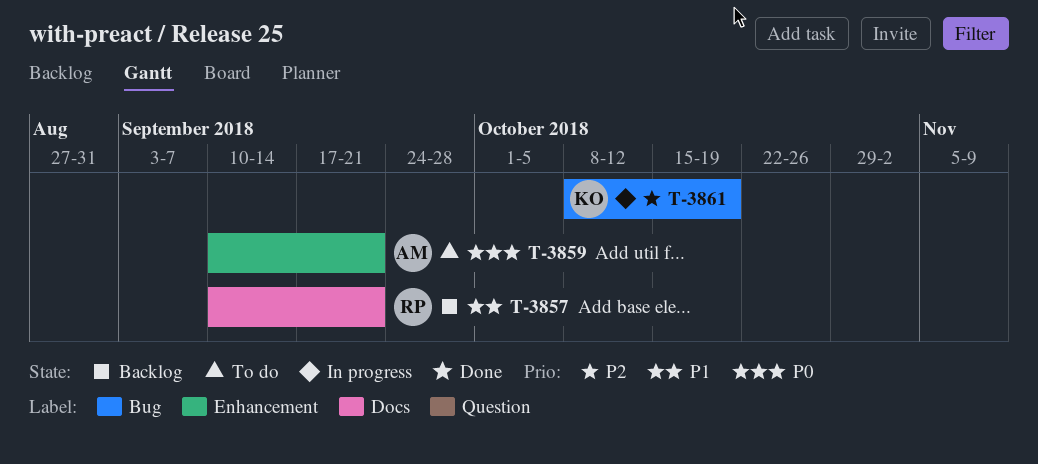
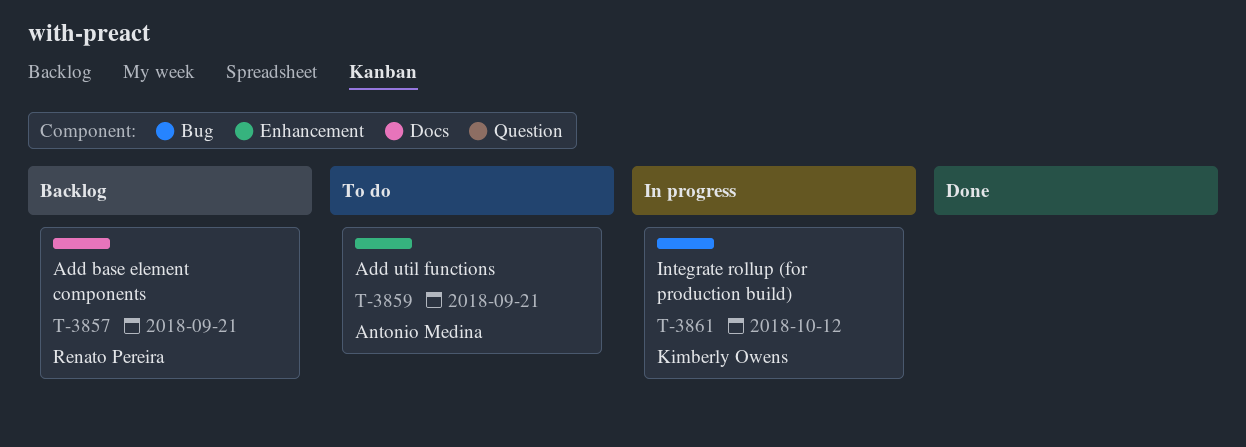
T-3861, due: Oct 19 -> Oct 12

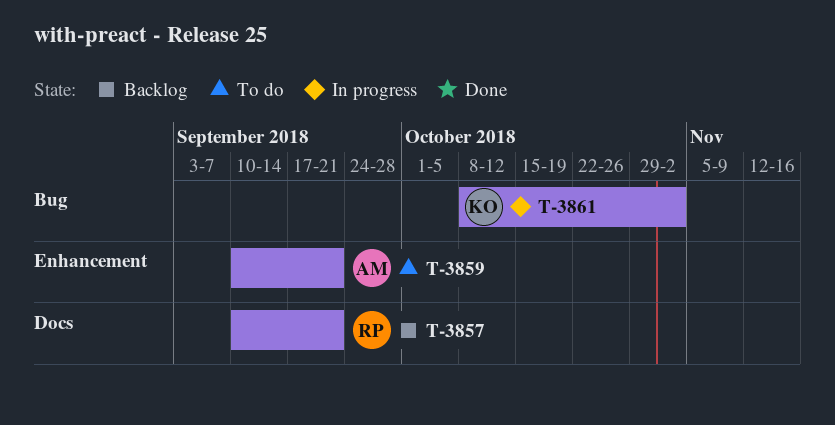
T-3861, due: Oct 12 -> Nov 2

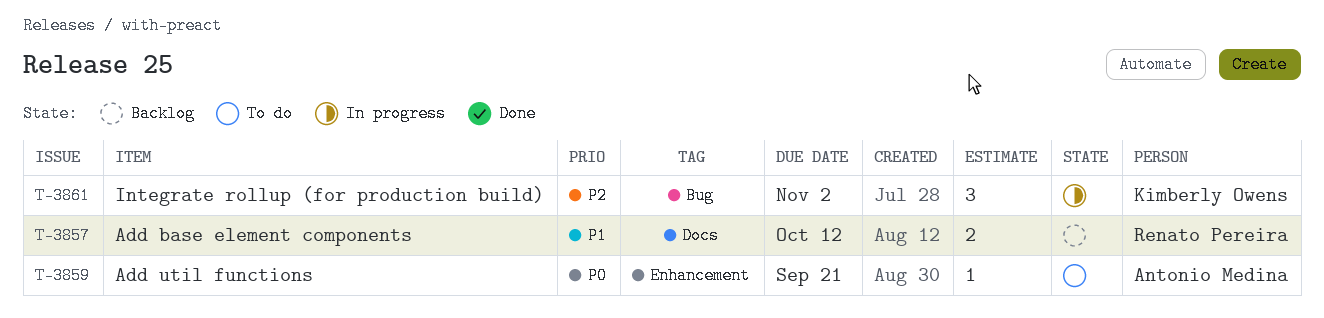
T-3857, due: Sep 21 -> Oct 12

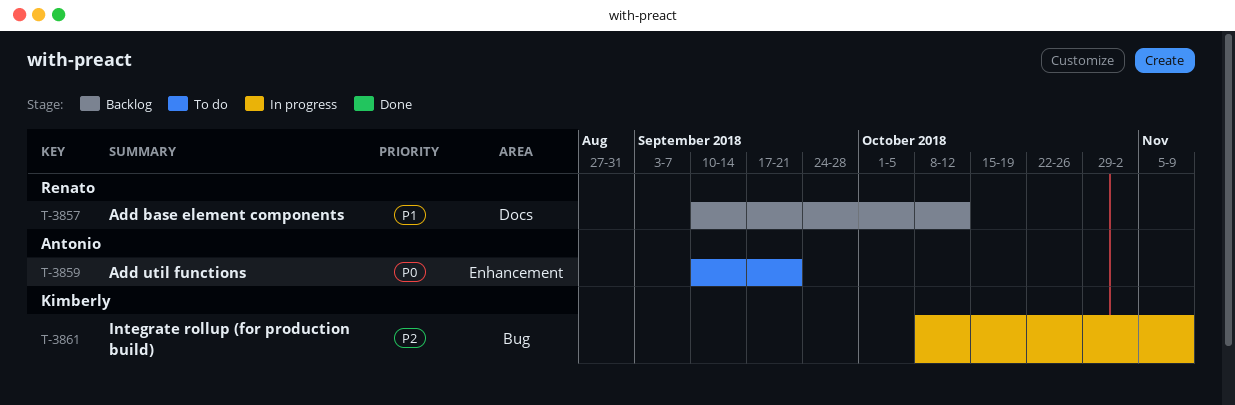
T-3861, due: Nov 2 -> Nov 9

